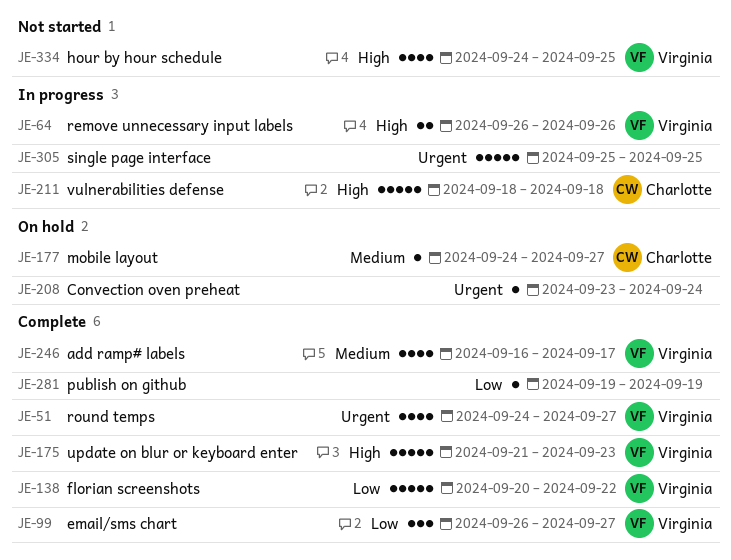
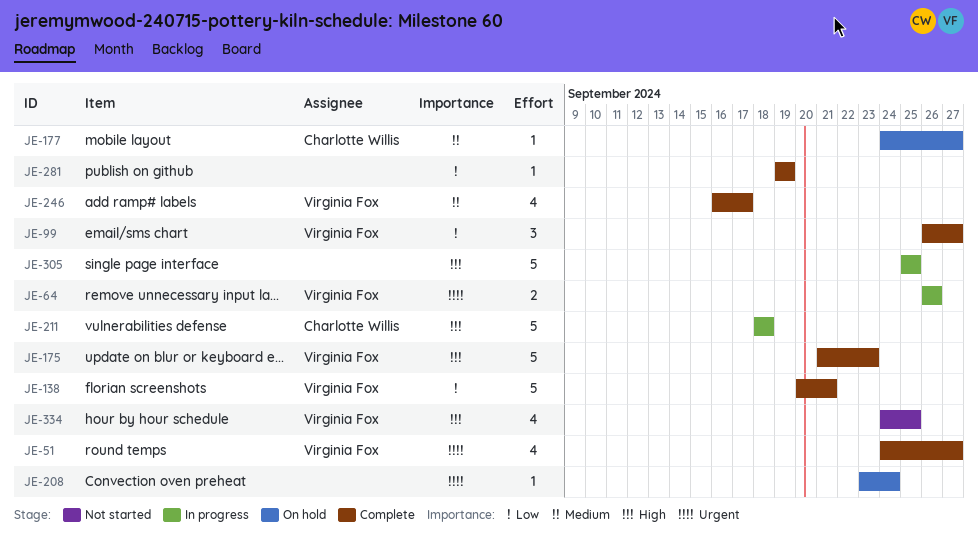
JE-64, priority: High -> Urgent
JE-138, due: Sep 22 -> Sep 21
JE-305, priority: Urgent -> High

